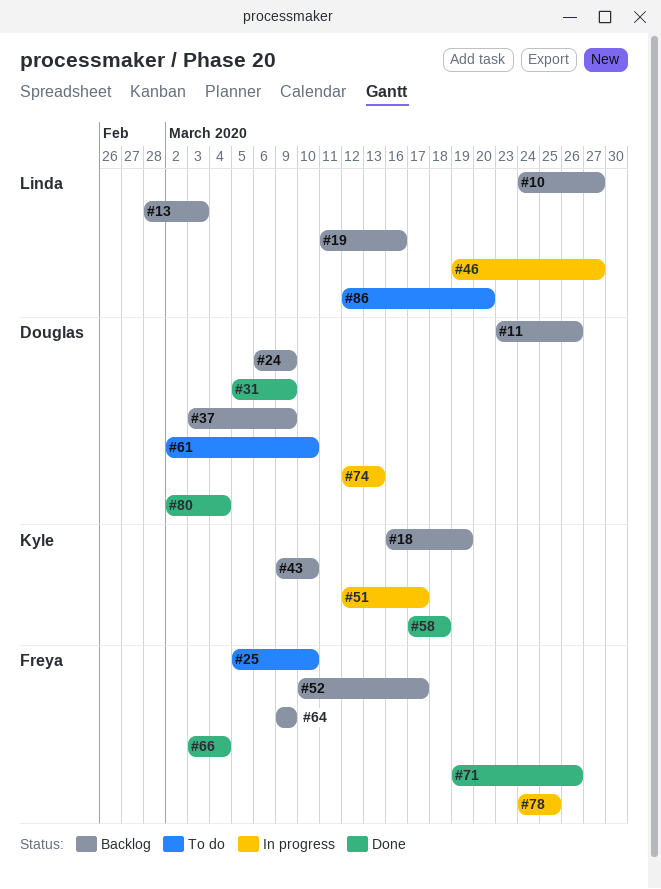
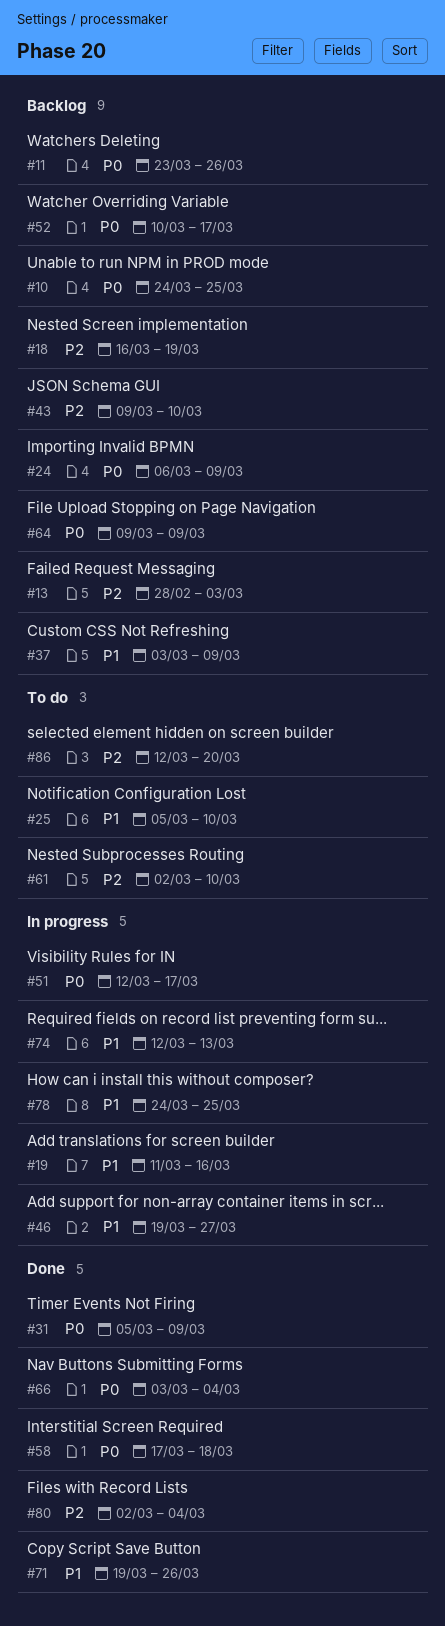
#10, due: Mar 27 -> Mar 25
#19, status: Backlog -> In progress

